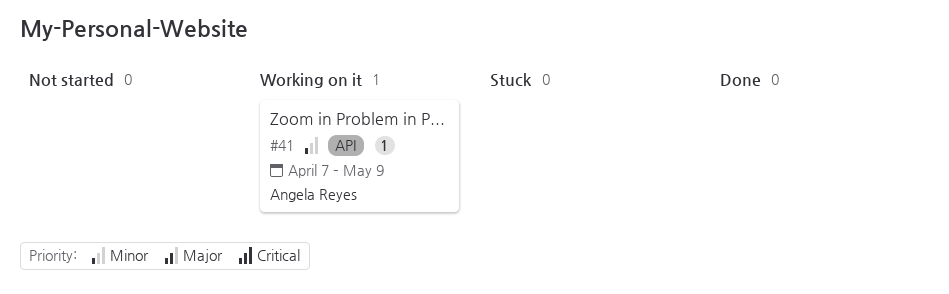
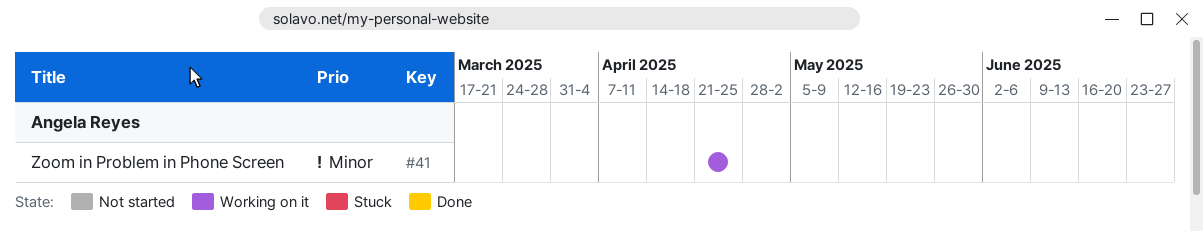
#41, start: Apr 7 -> Apr 21
#41, due: May 9 -> Apr 25

